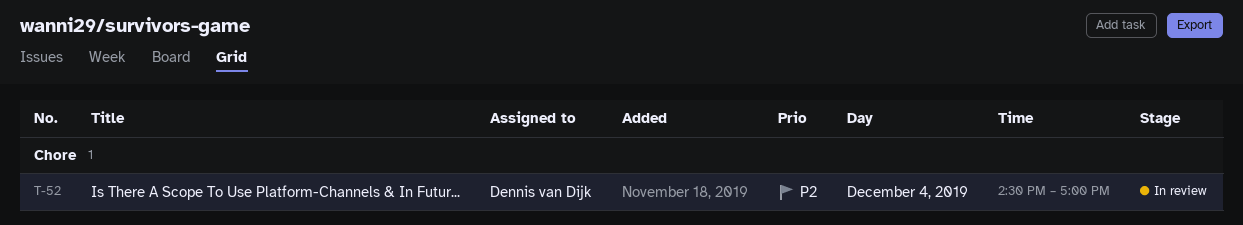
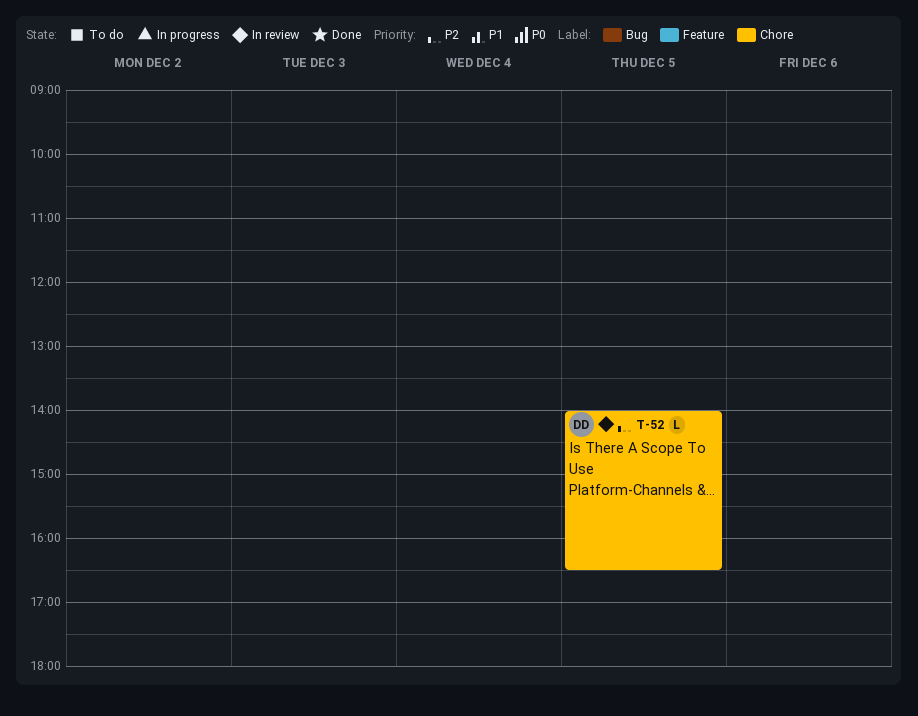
T-52, day: Dec 4 -> Dec 5
T-52, begins: 14:30 -> 14:00
T-52, ends: 17:00 -> 16:30

